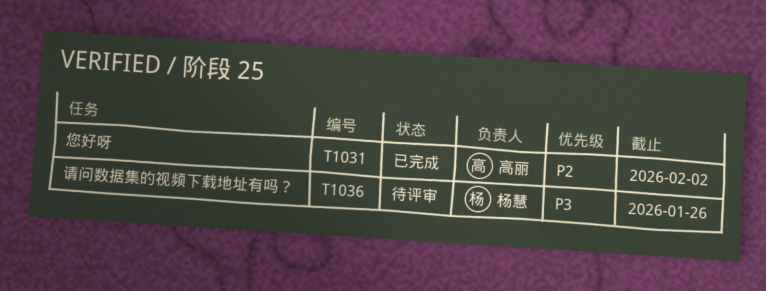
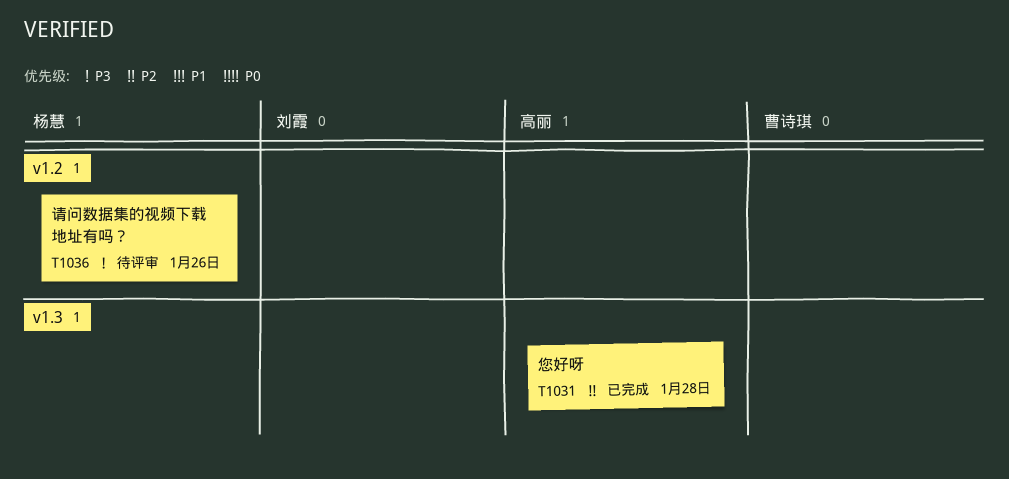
T1031, due: Feb 2 -> Jan 28

